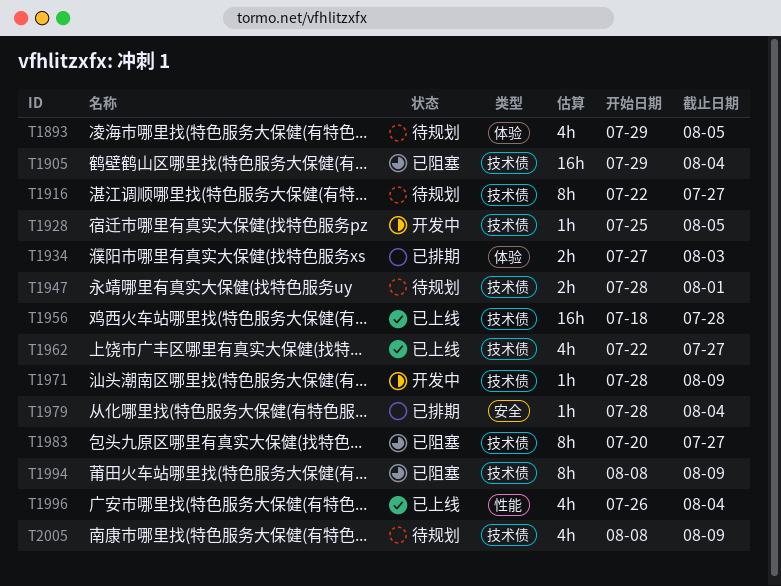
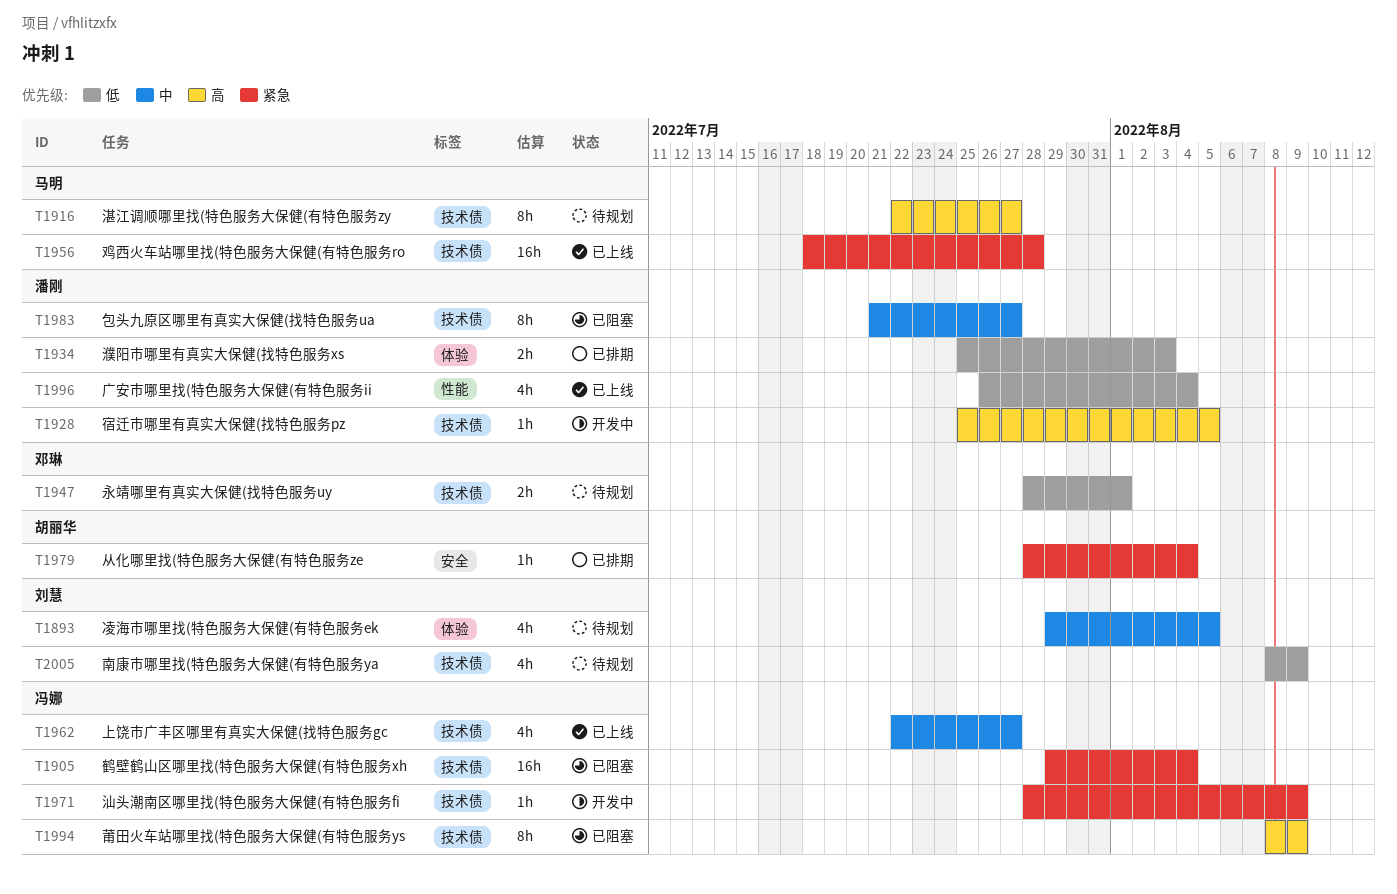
T1934, start: Jul 27 -> Jul 25
T1983, start: Jul 20 -> Jul 21

